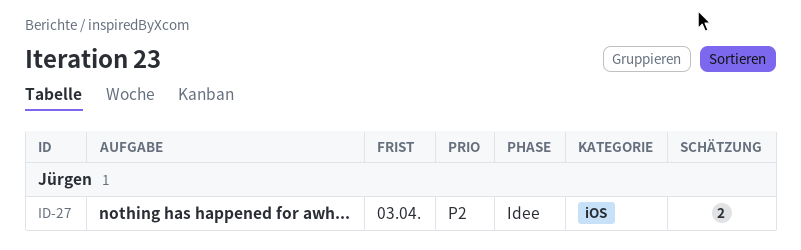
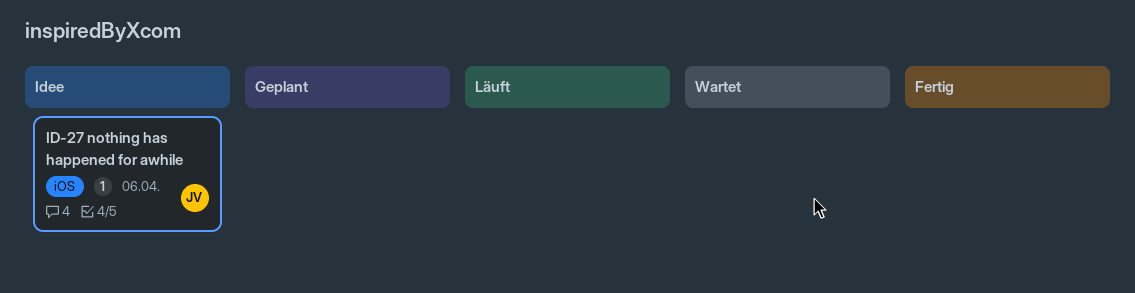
ID-27, estimate: 2 -> 1
ID-27, due: Apr 3 -> Apr 6

